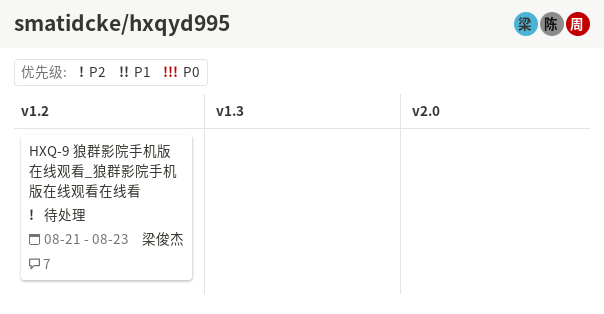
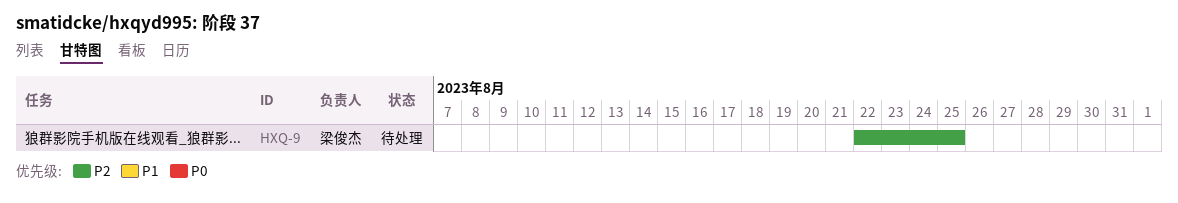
HXQ-9, start: Aug 21 -> Aug 22
HXQ-9, due: Aug 23 -> Aug 25

